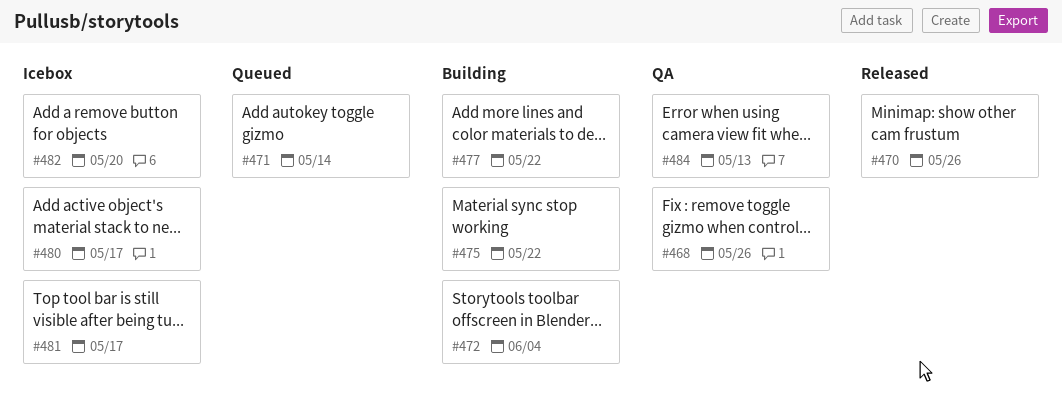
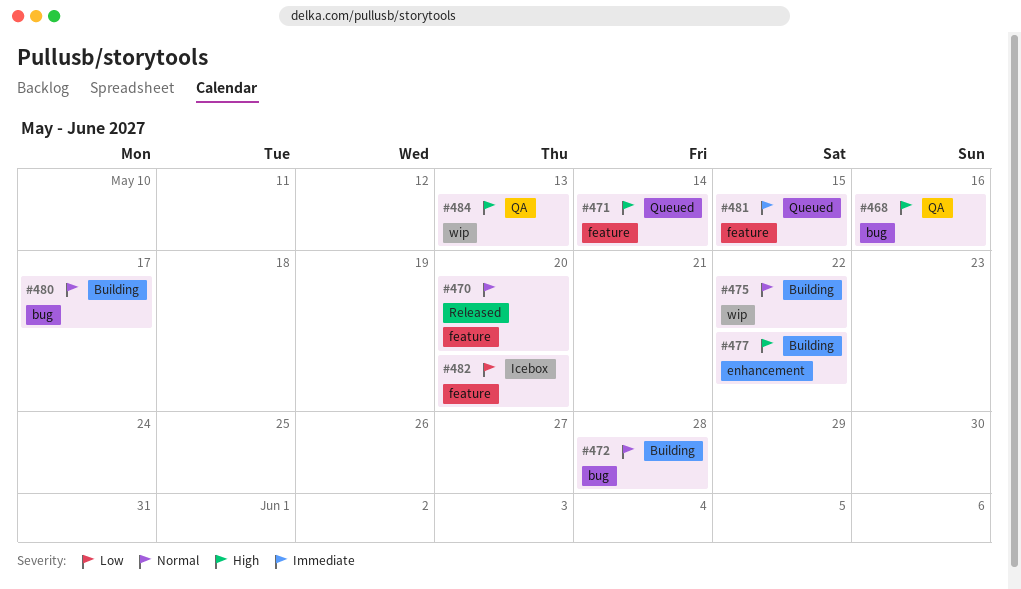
#468, due: May 26 -> May 16
#470, due: May 26 -> May 20
#472, due: Jun 4 -> May 28
#480, status: Icebox -> Building
#481, status: Icebox -> Queued
#481, due: May 17 -> May 15

